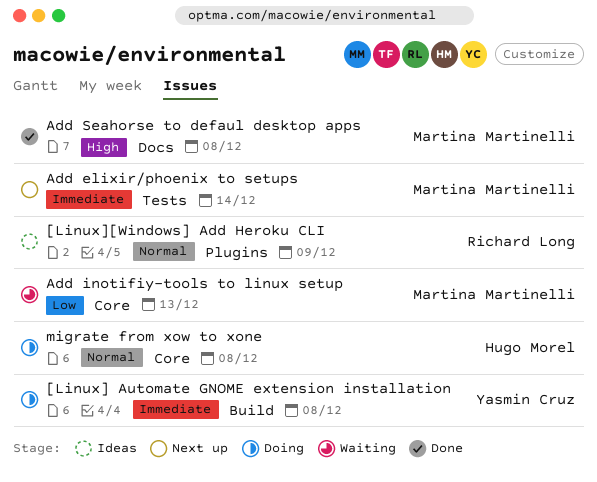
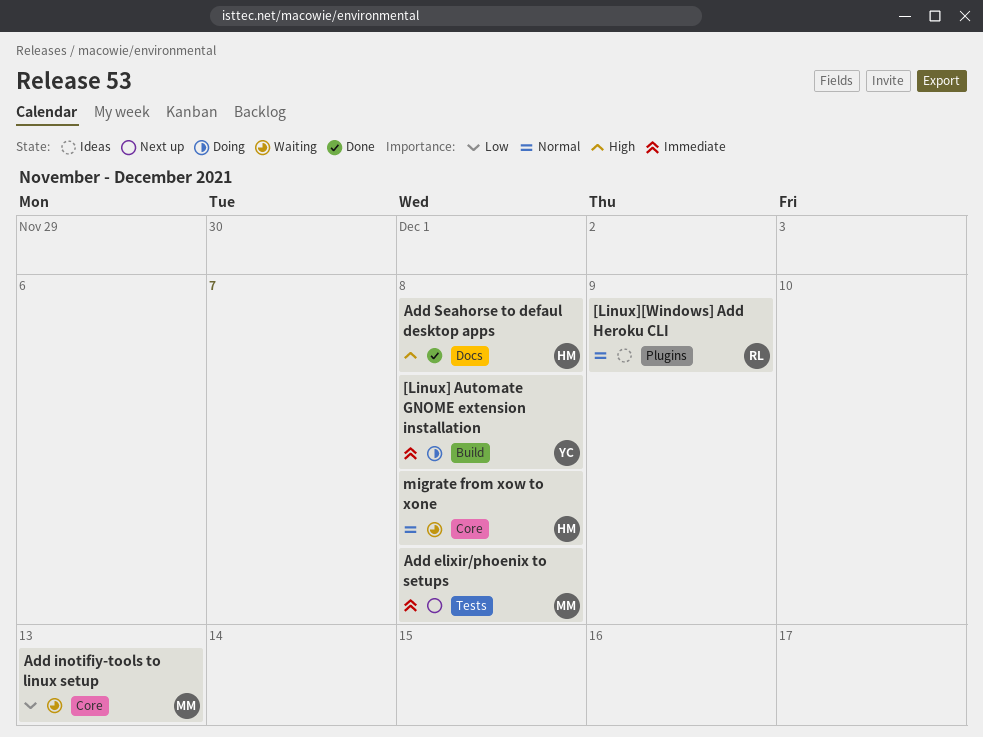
Add elixir/phoenix to setups, due: Dec 14 -> Dec 8
Add Seahorse to defaul desktop apps, owner: Martina Martinelli -> Hugo Morel
migrate from xow to xone, status: Doing -> Waiting

